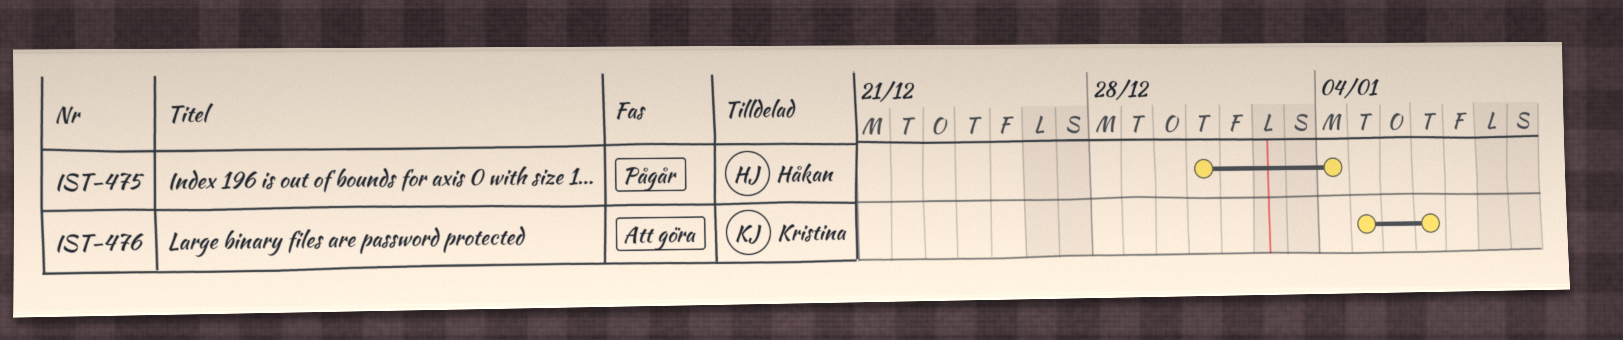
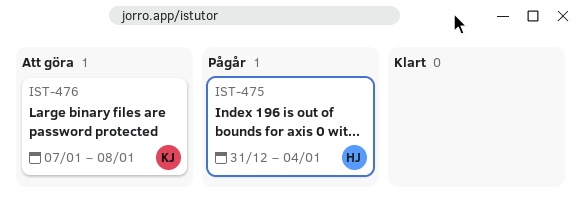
IST-476, start: Jan 5 -> Jan 7
IST-476, due: Jan 7 -> Jan 8

